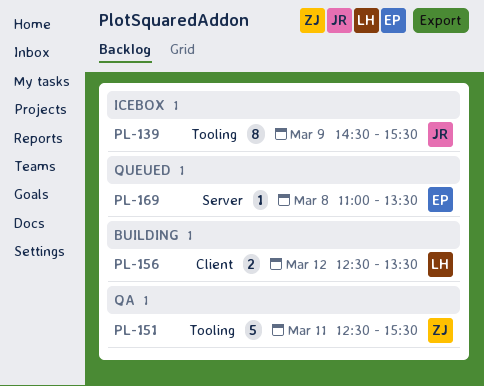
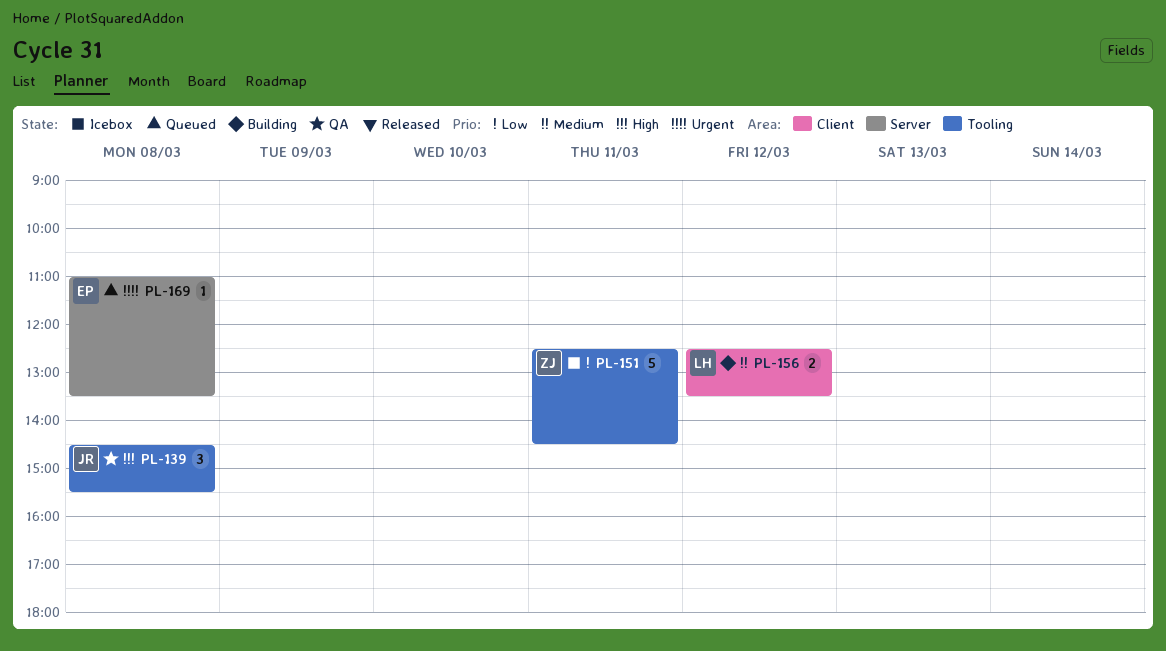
PL-139, status: Icebox -> QA
PL-139, estimate: 8 -> 3
PL-139, day: Mar 9 -> Mar 8
PL-151, status: QA -> Icebox
PL-151, ends: 15:30 -> 14:30

